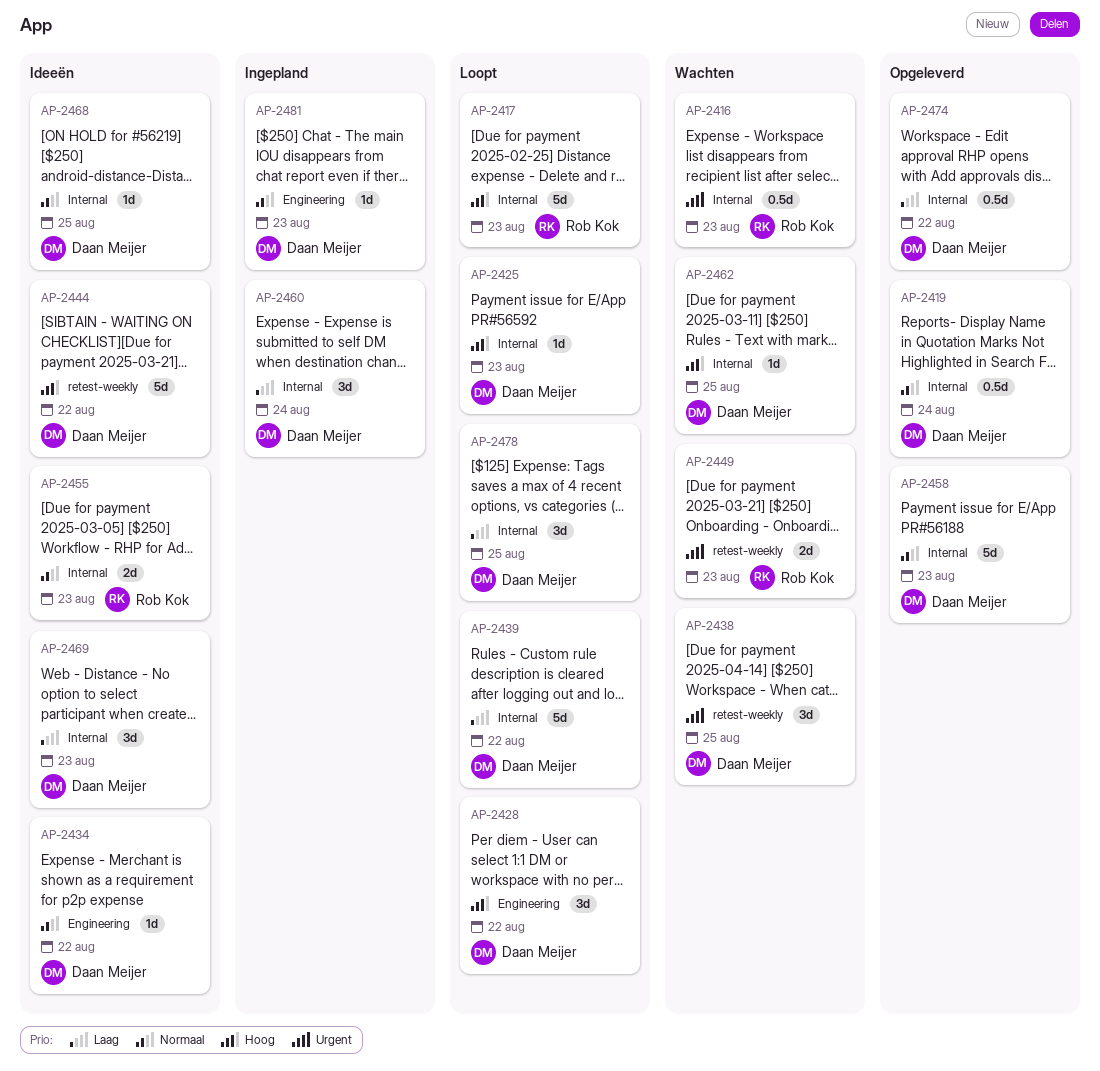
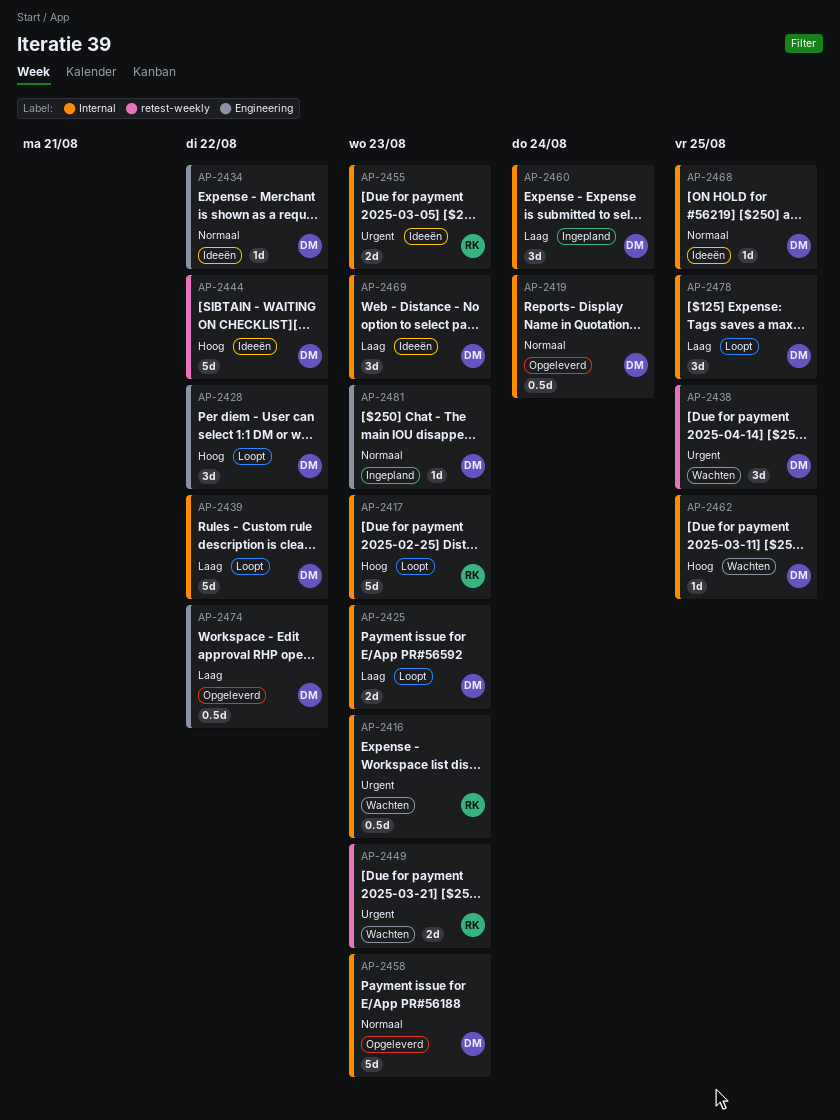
AP-2425, priority: Hoog -> Laag
AP-2425, estimate: 1d -> 2d
AP-2455, priority: Normaal -> Urgent
AP-2474, label: Internal -> Engineering

